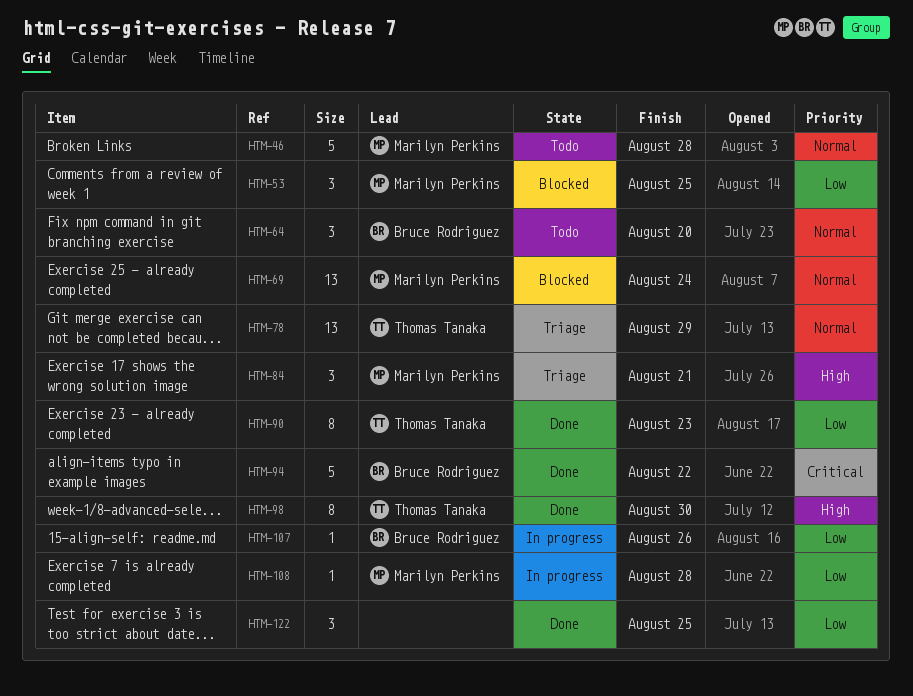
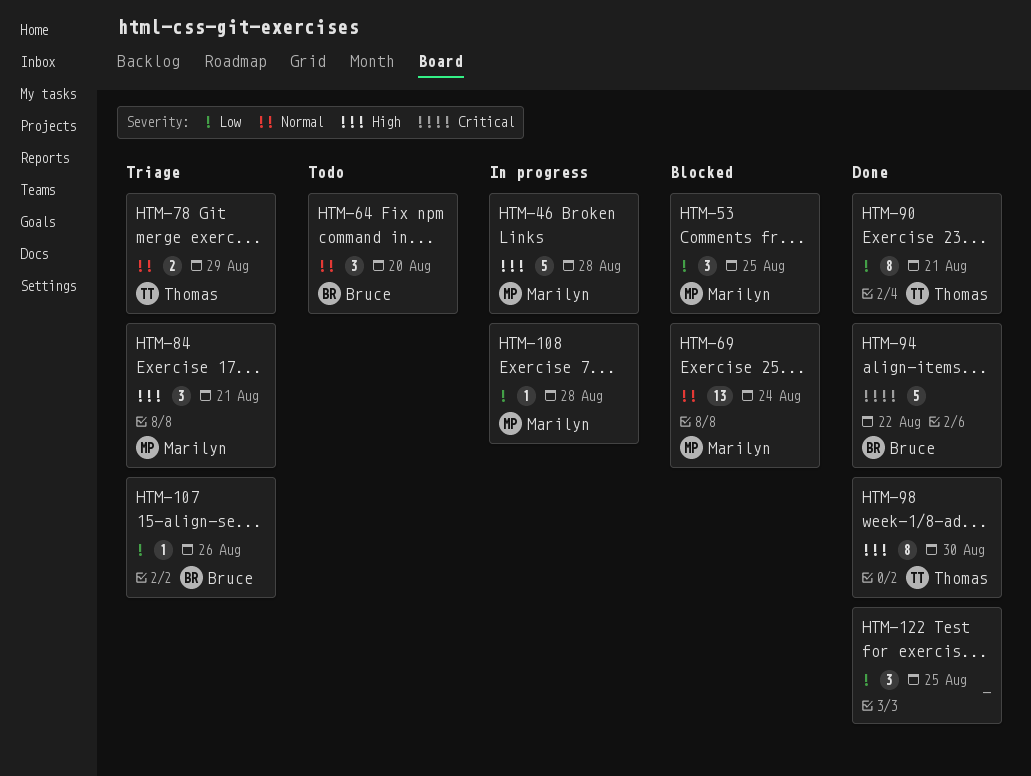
HTM-46, status: Todo -> In progress
HTM-46, priority: Normal -> High
HTM-78, estimate: 13 -> 2
HTM-90, due: Aug 23 -> Aug 21
HTM-107, status: In progress -> Triage

